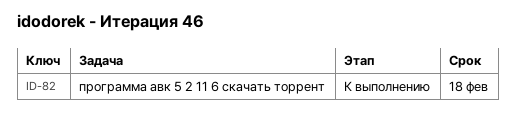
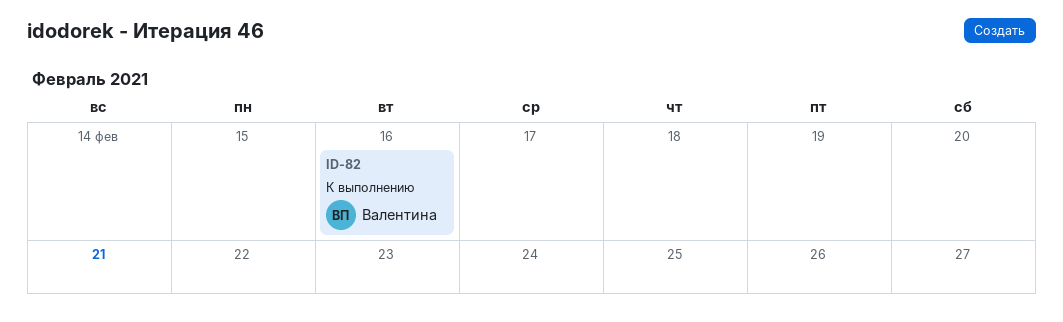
ID-82, due: Feb 18 -> Feb 16

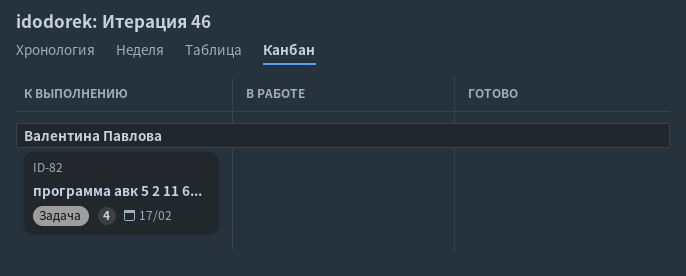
ID-82, due: Feb 16 -> Feb 17

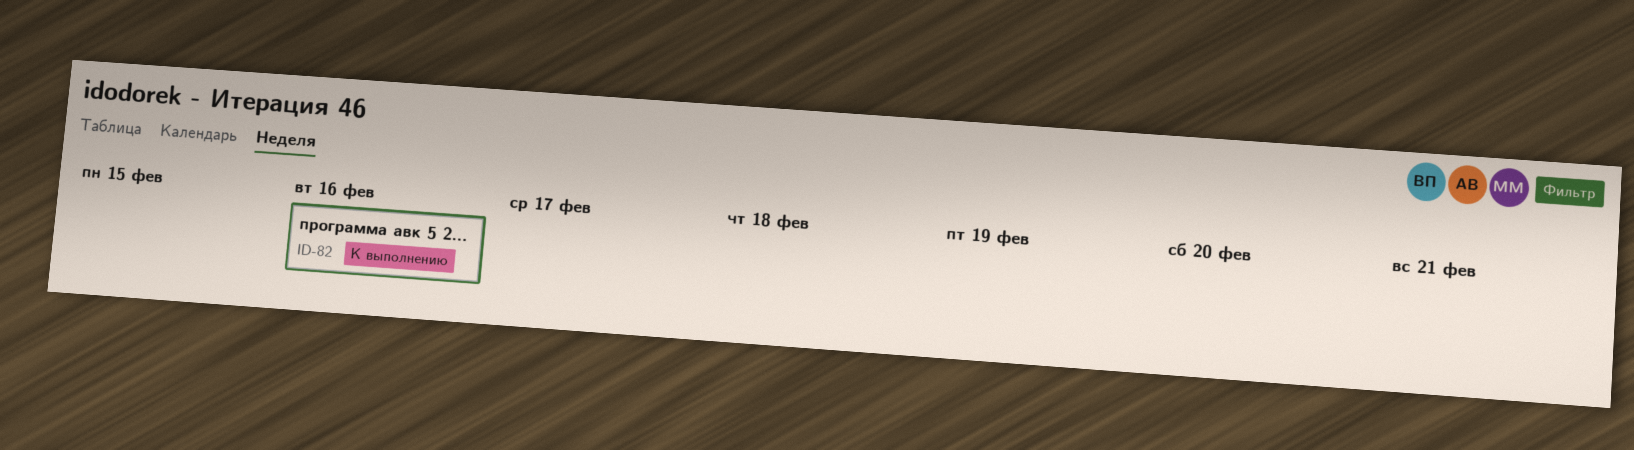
ID-82, due: Feb 17 -> Feb 16

